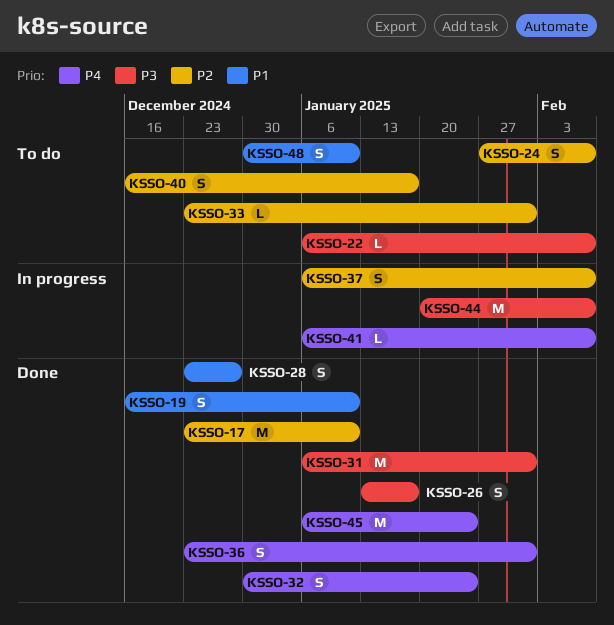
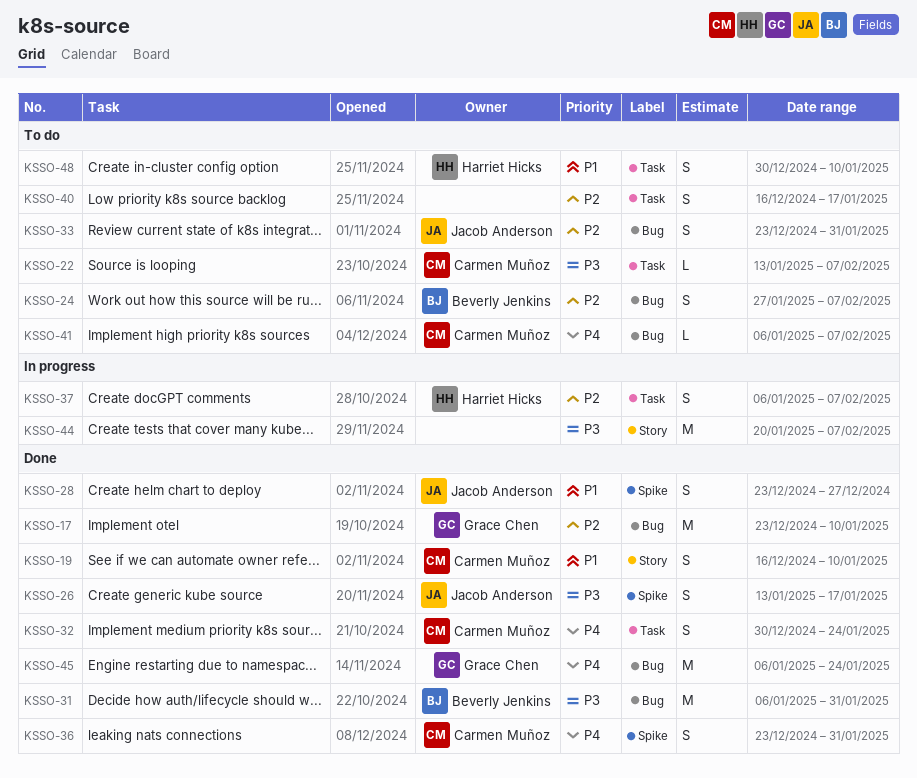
KSSO-22, start: Jan 6 -> Jan 13
KSSO-33, estimate: L -> S
KSSO-41, status: In progress -> To do

